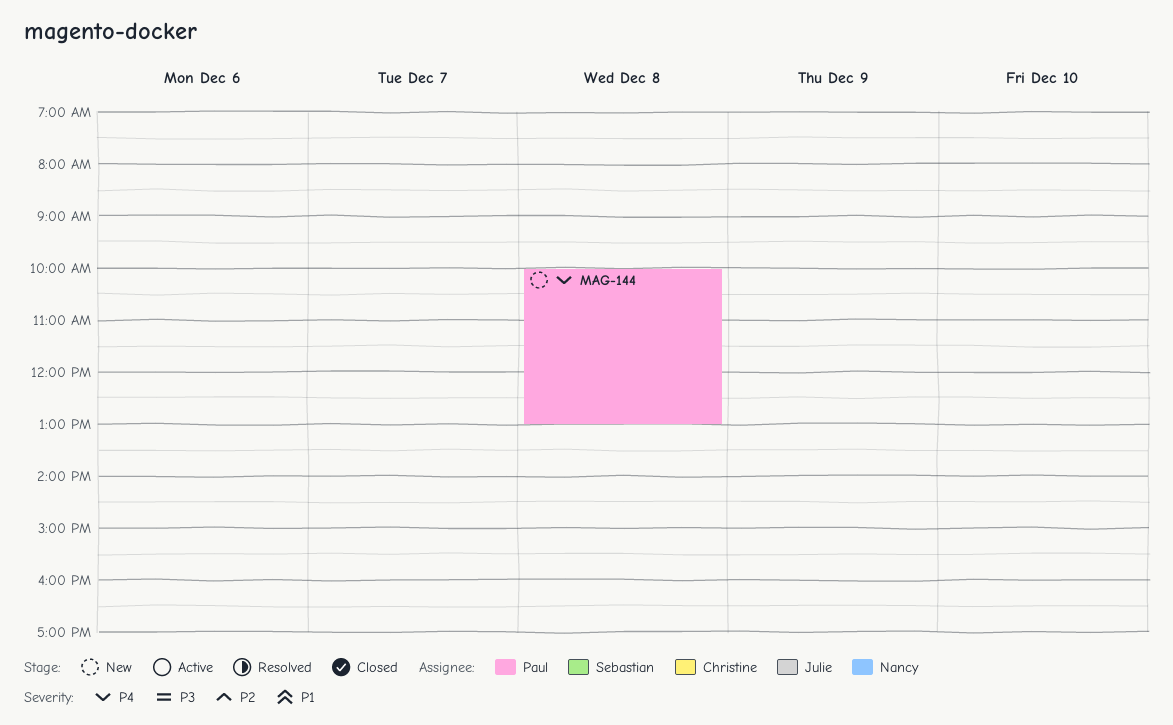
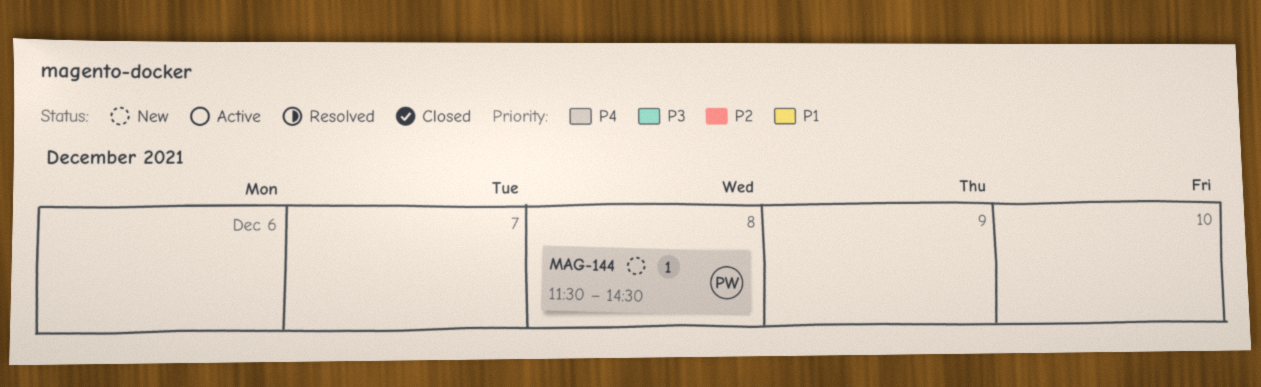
MAG-144, begins: 10:00 -> 11:30
MAG-144, ends: 13:00 -> 14:30

